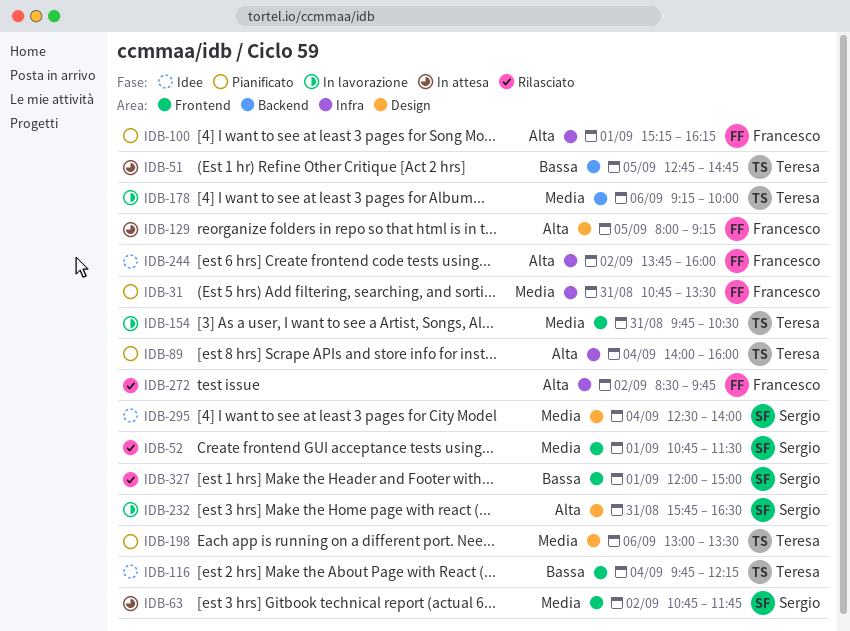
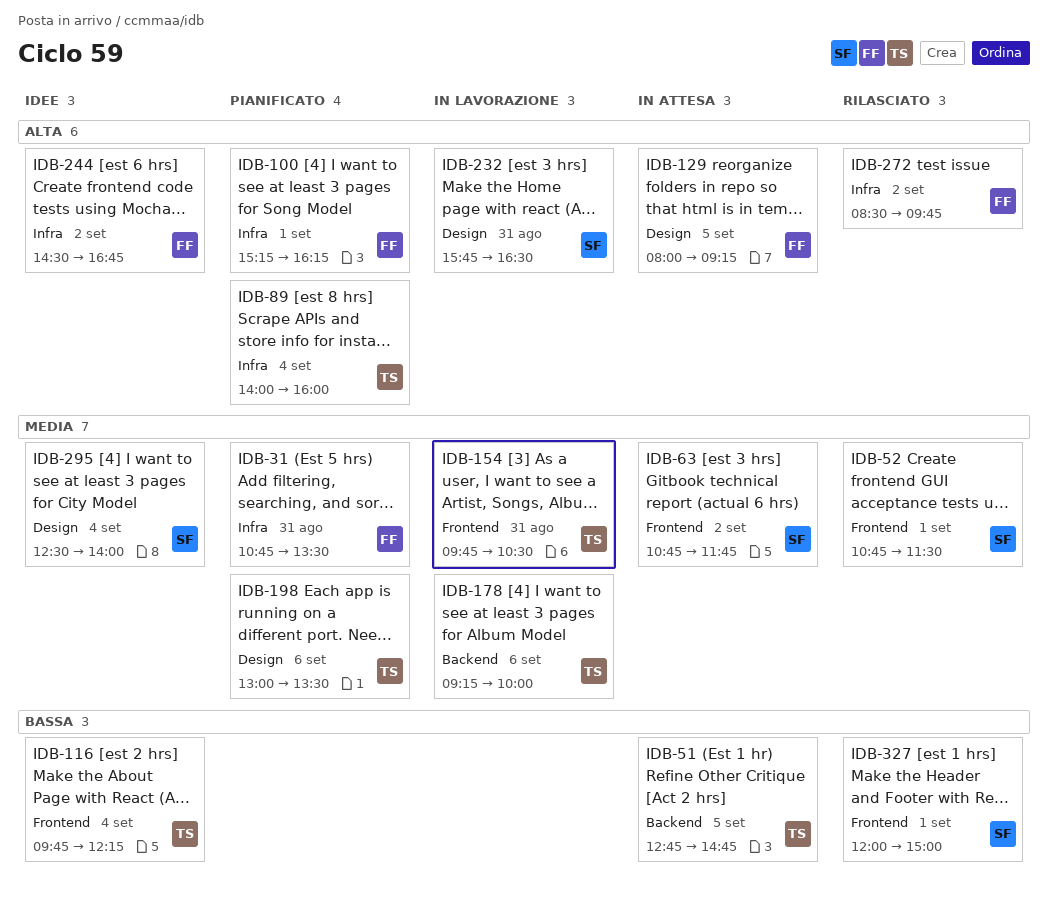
IDB-244, begins: 13:45 -> 14:30
IDB-244, ends: 16:00 -> 16:45

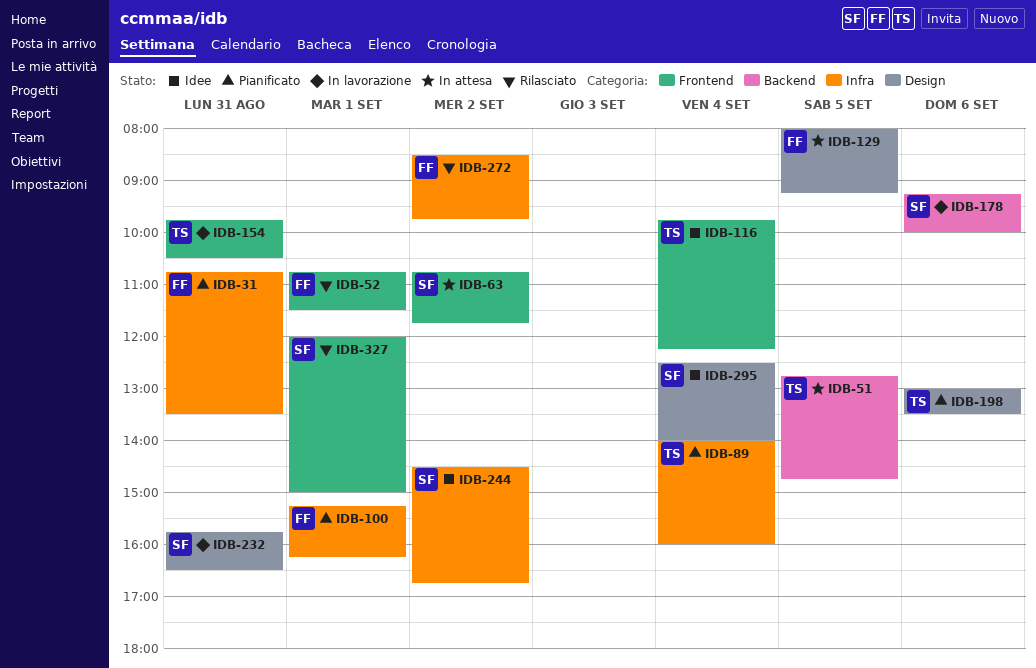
IDB-52, owner: SF -> FF
IDB-178, owner: TS -> SF
IDB-244, owner: FF -> SF

